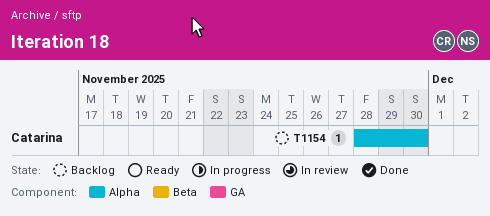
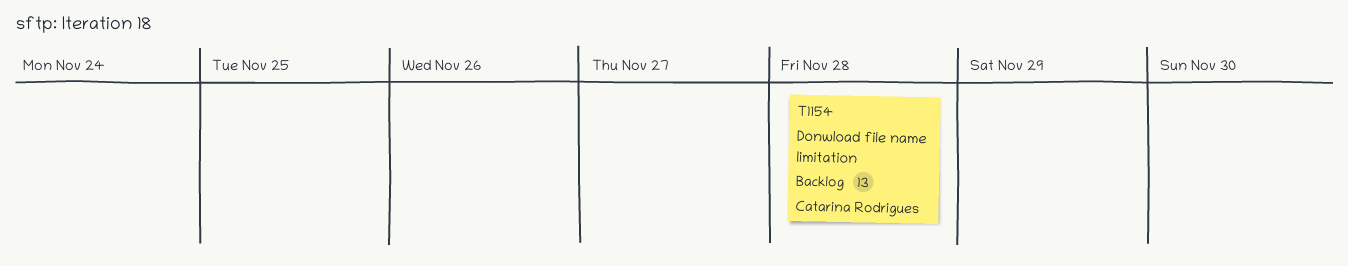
T1154, estimate: 1 -> 13
T1154, due: Nov 30 -> Nov 28

